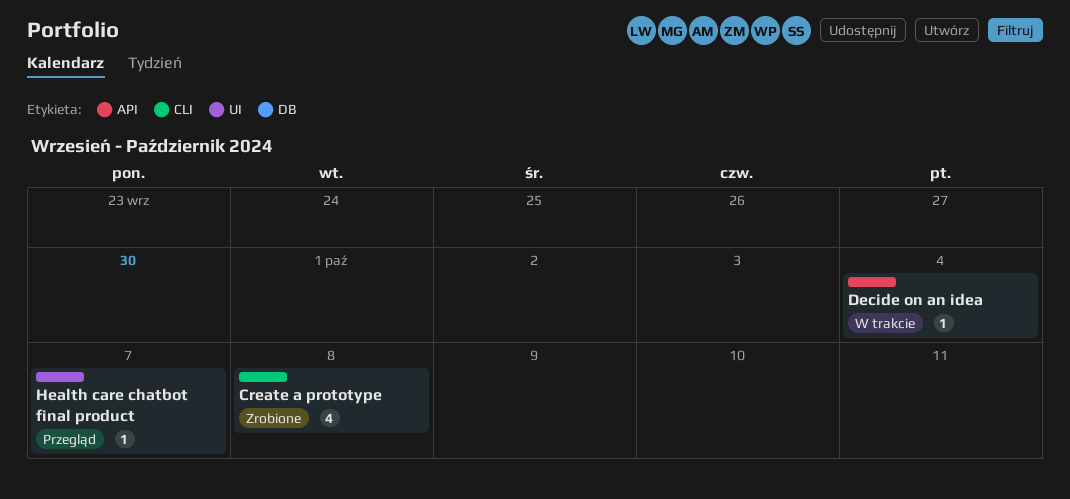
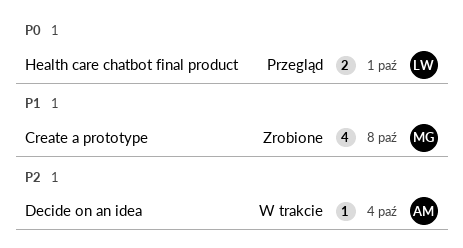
Health care chatbot final product, estimate: 1 -> 2
Health care chatbot final product, due: Oct 7 -> Oct 1

